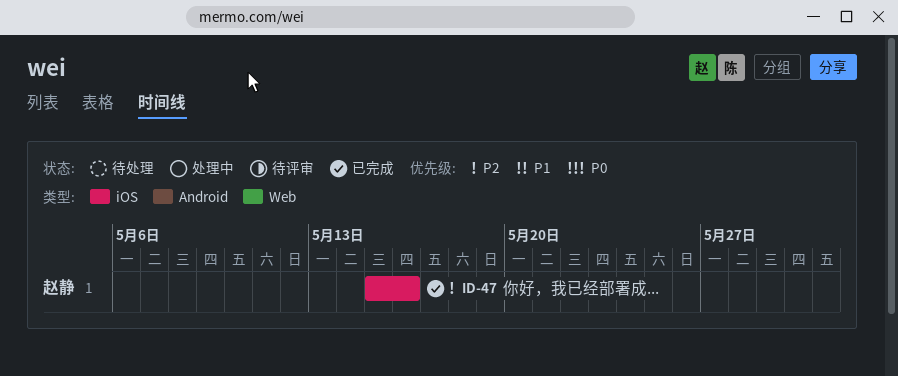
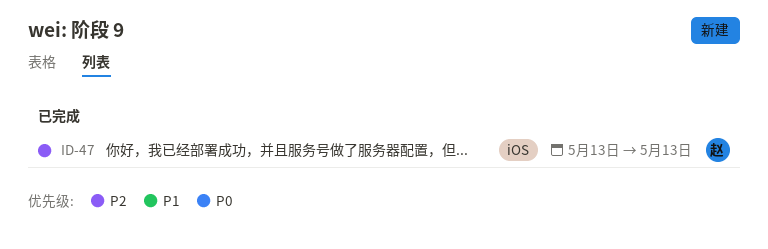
ID-47, start: May 15 -> May 13
ID-47, due: May 16 -> May 13

